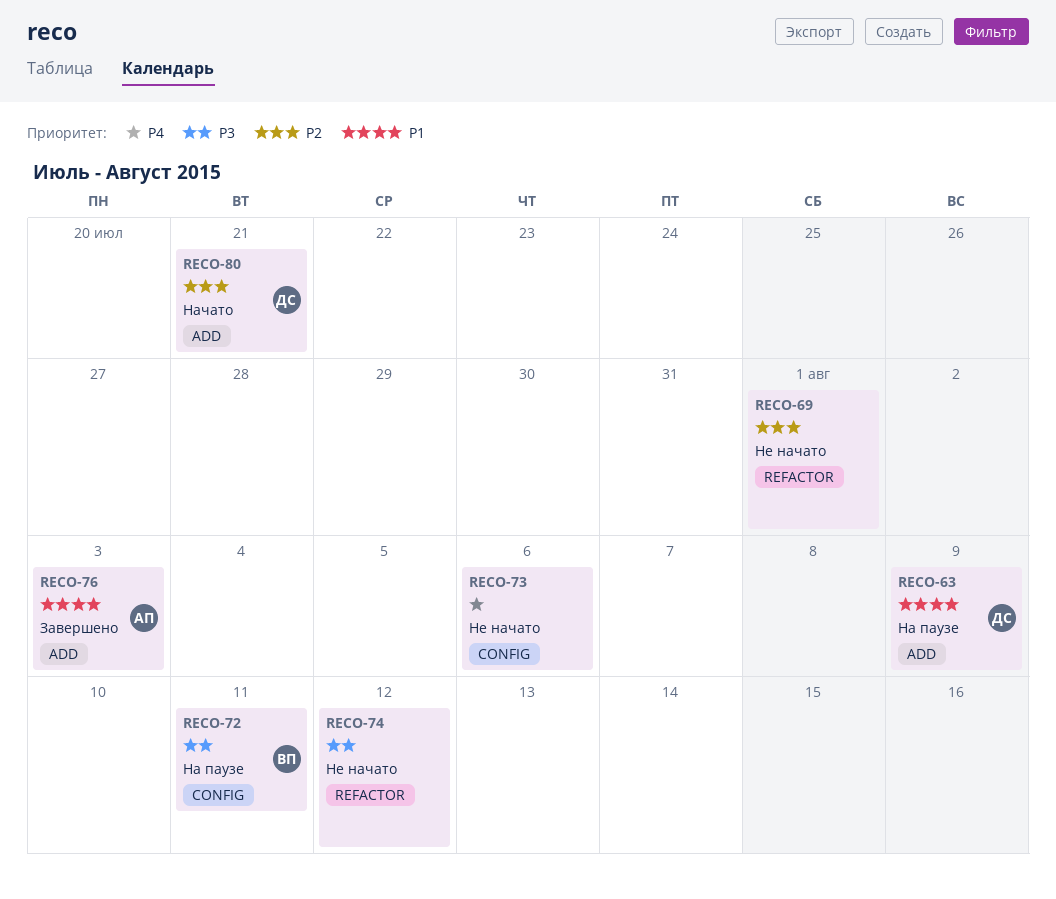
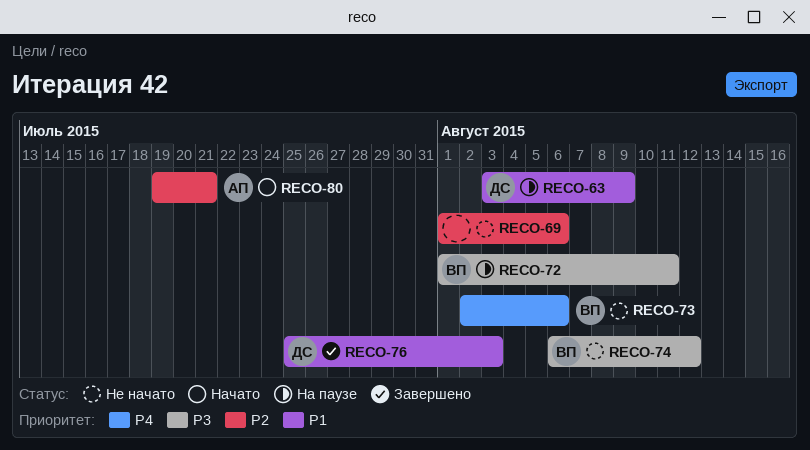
RECO-69, due: Aug 1 -> Aug 6
RECO-73, owner: none -> ВП
RECO-74, owner: none -> ВП
RECO-76, owner: АП -> ДС
RECO-80, owner: ДС -> АП

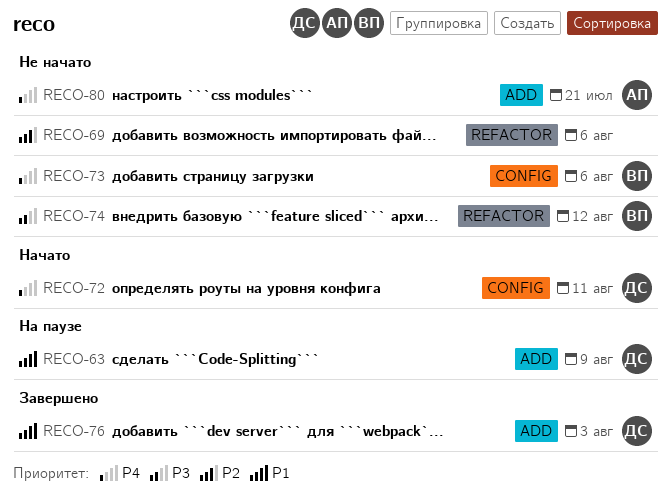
RECO-72, status: На паузе -> Начато
RECO-72, owner: ВП -> ДС
RECO-72, priority: P3 -> P4
RECO-80, status: Начато -> Не начато
RECO-80, priority: P2 -> P4

